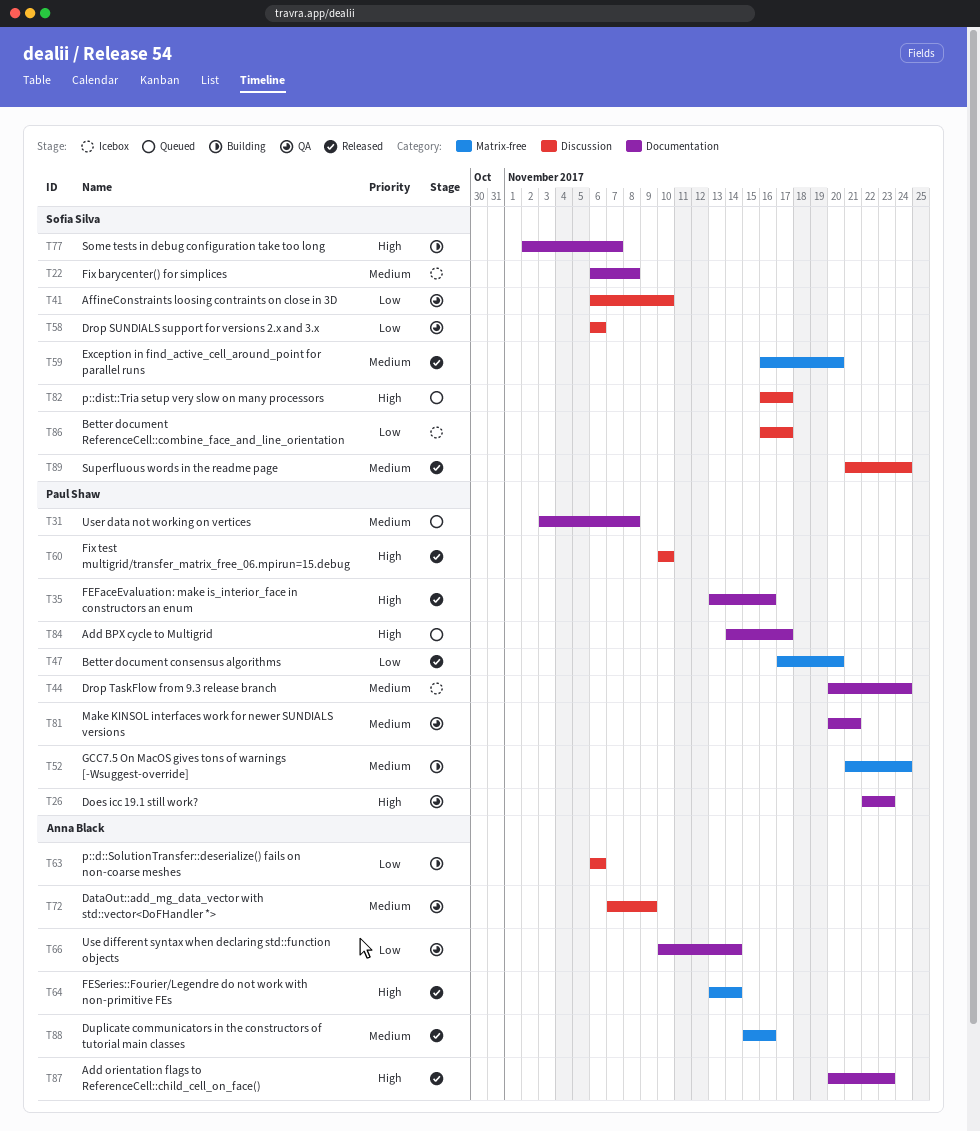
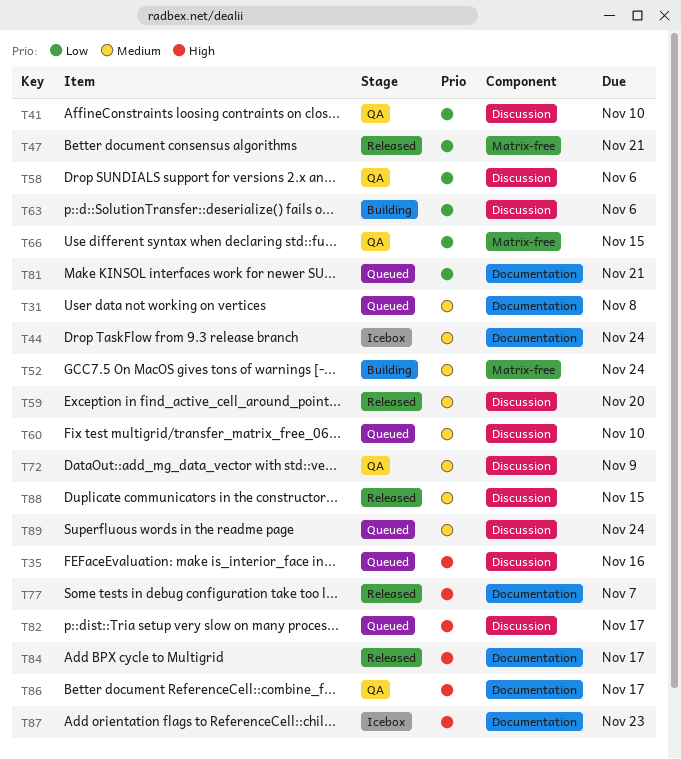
T22: present -> none
T26: present -> none
T35, status: Released -> Queued
T35, label: Documentation -> Discussion
T47, due: Nov 20 -> Nov 21
T59, label: Matrix-free -> Discussion
T60, status: Released -> Queued
T60, priority: High -> Medium
T64: present -> none
T66, label: Documentation -> Matrix-free
T66, due: Nov 14 -> Nov 15
T77, status: Building -> Released
T81, status: QA -> Queued
T81, priority: Medium -> Low
T84, status: Queued -> Released
T86, status: Icebox -> QA
T86, priority: Low -> High
T86, label: Discussion -> Documentation
T87, status: Released -> Icebox
T88, label: Matrix-free -> Discussion
T88, due: Nov 16 -> Nov 15
T89, status: Released -> Queued

